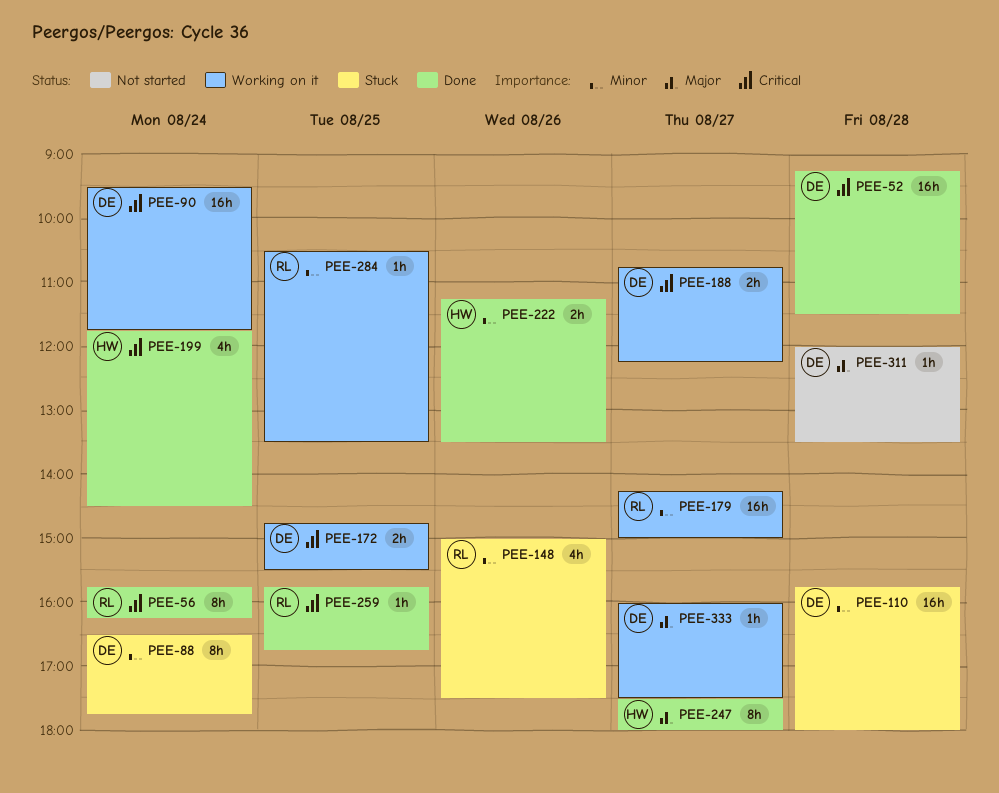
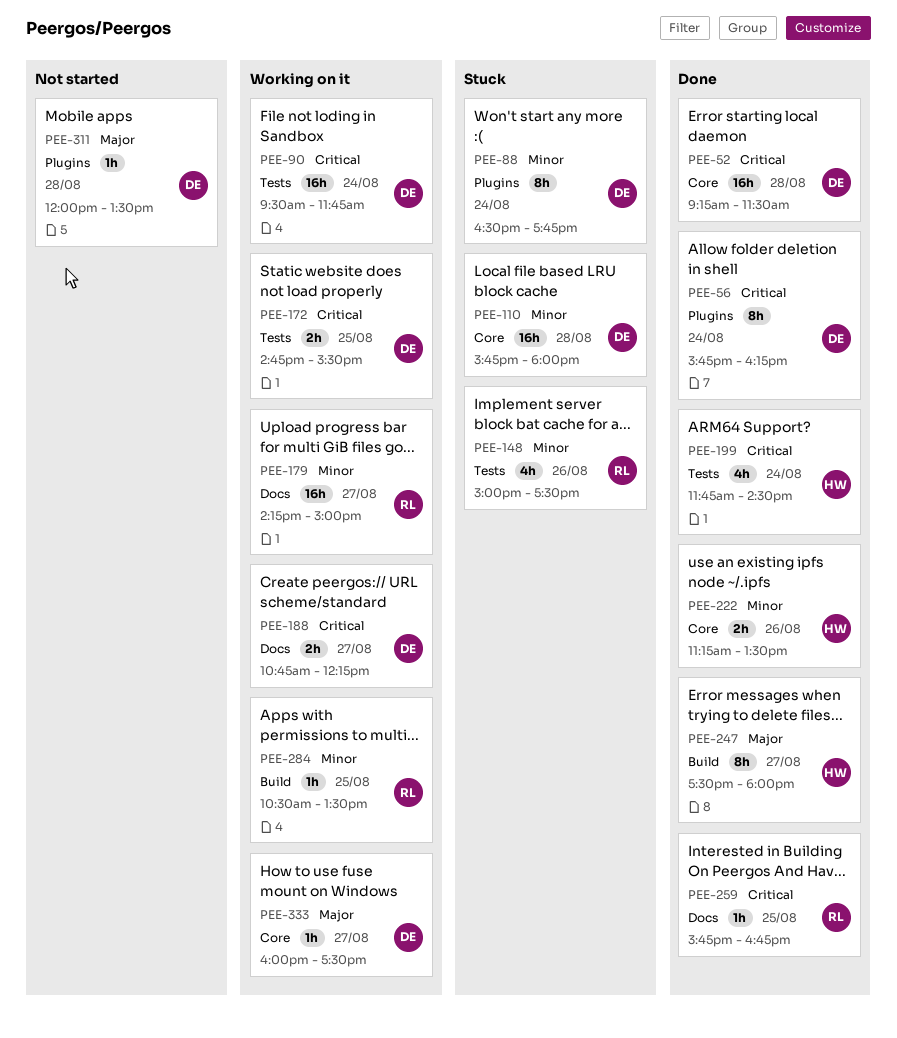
PEE-56, owner: RL -> DE

